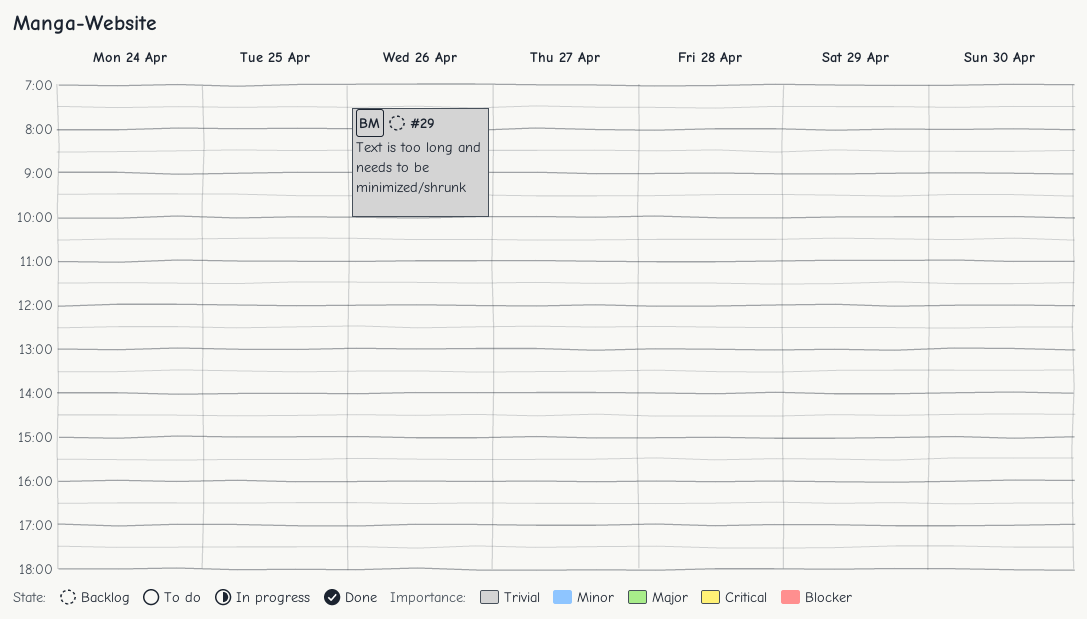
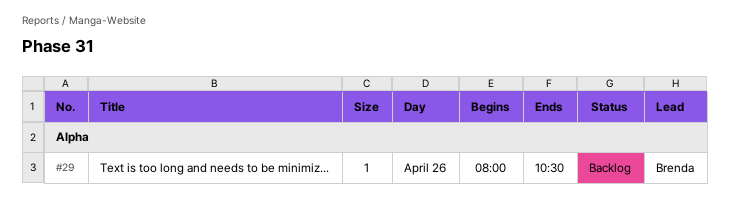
#29, begins: 07:30 -> 08:00
#29, ends: 10:00 -> 10:30

